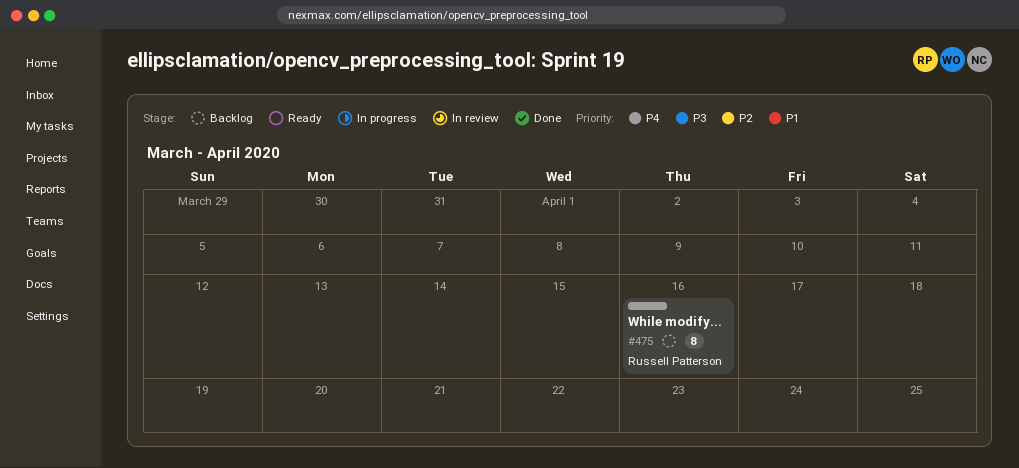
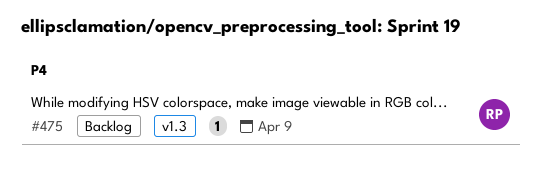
#475, estimate: 8 -> 1
#475, due: Apr 16 -> Apr 9

